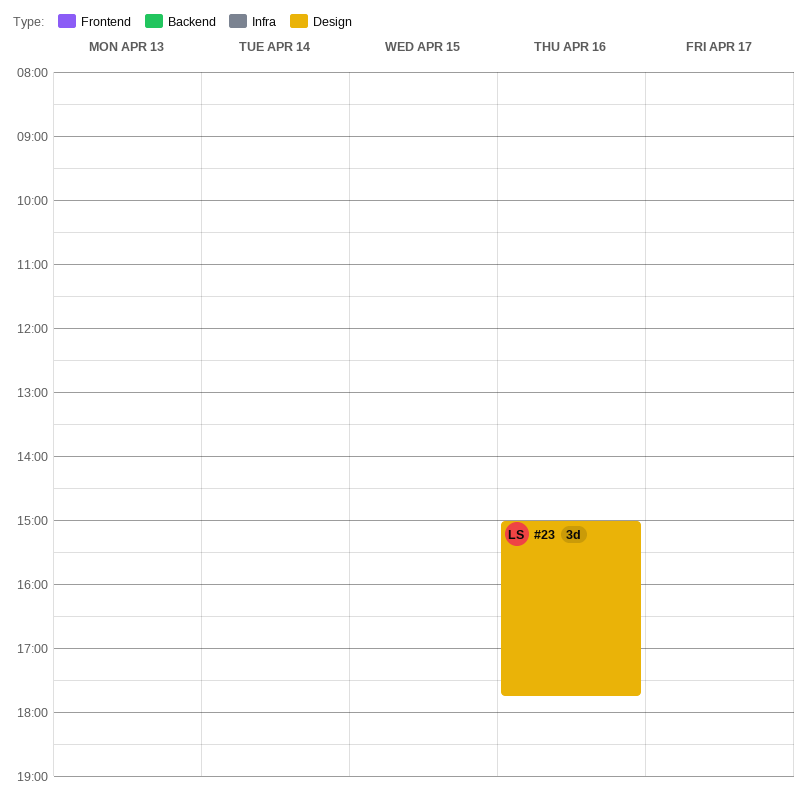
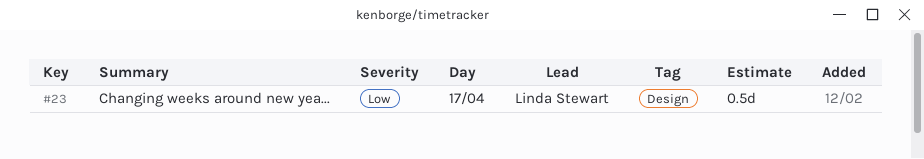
#23, estimate: 3d -> 0.5d
#23, day: Apr 16 -> Apr 17

